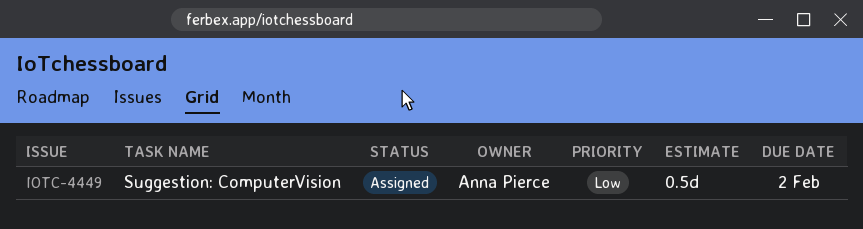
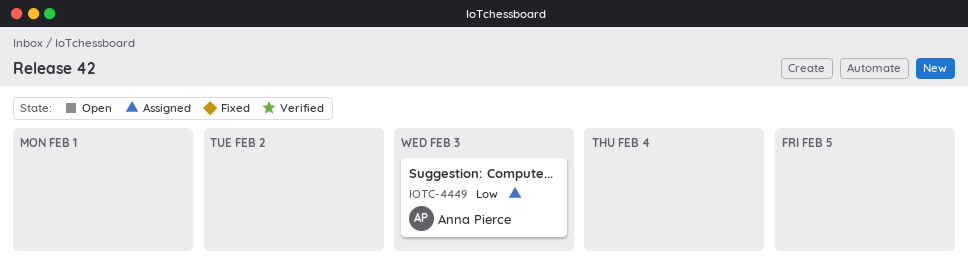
IOTC-4449, due: Feb 2 -> Feb 3

